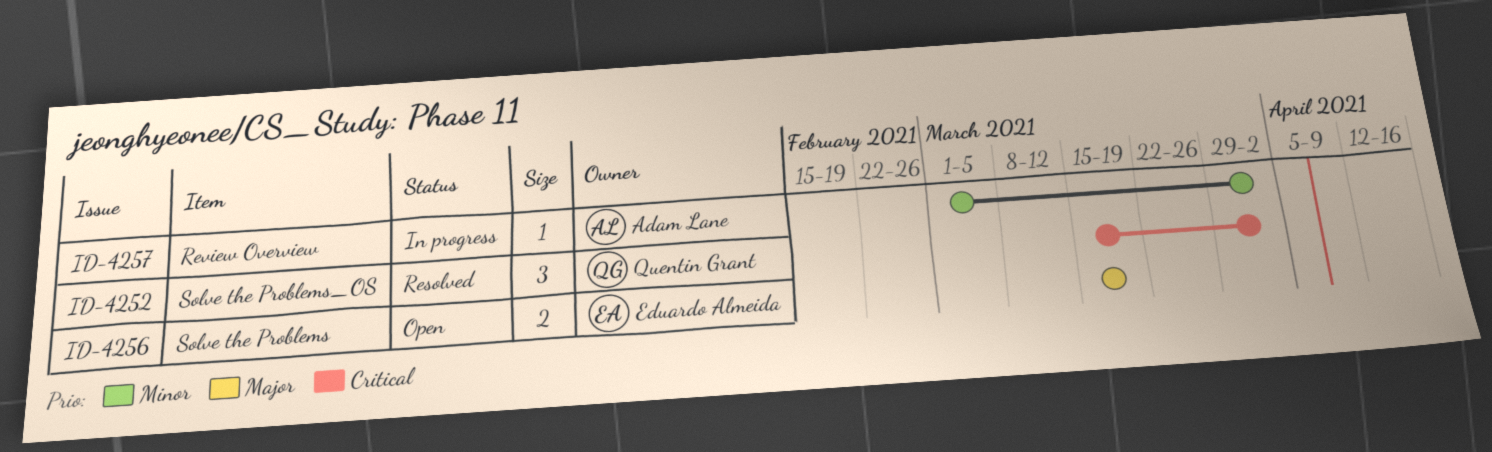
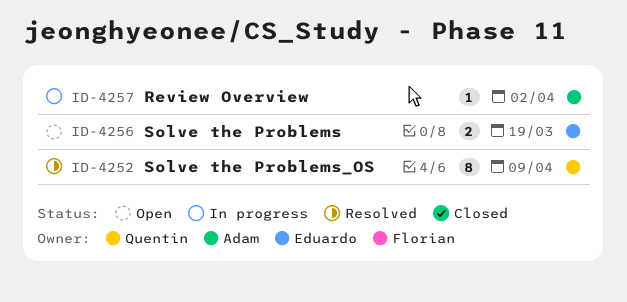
ID-4252, estimate: 3 -> 8
ID-4252, due: Apr 2 -> Apr 9

